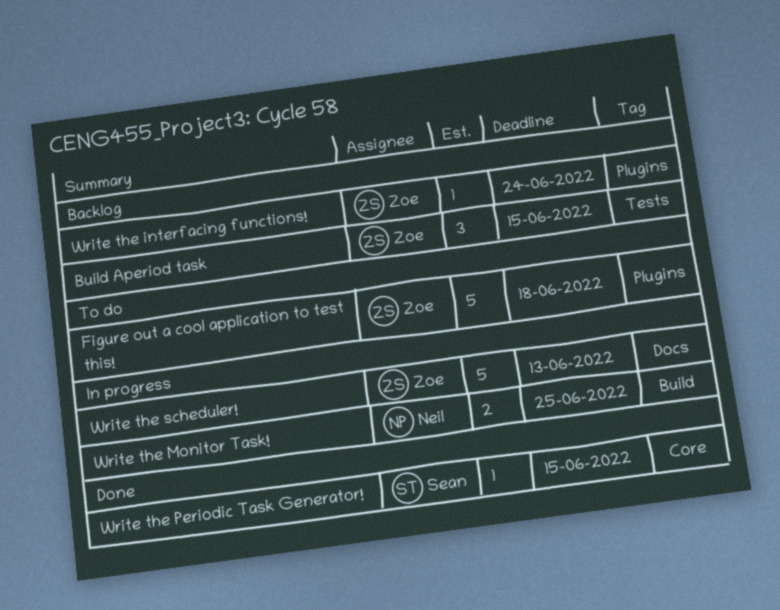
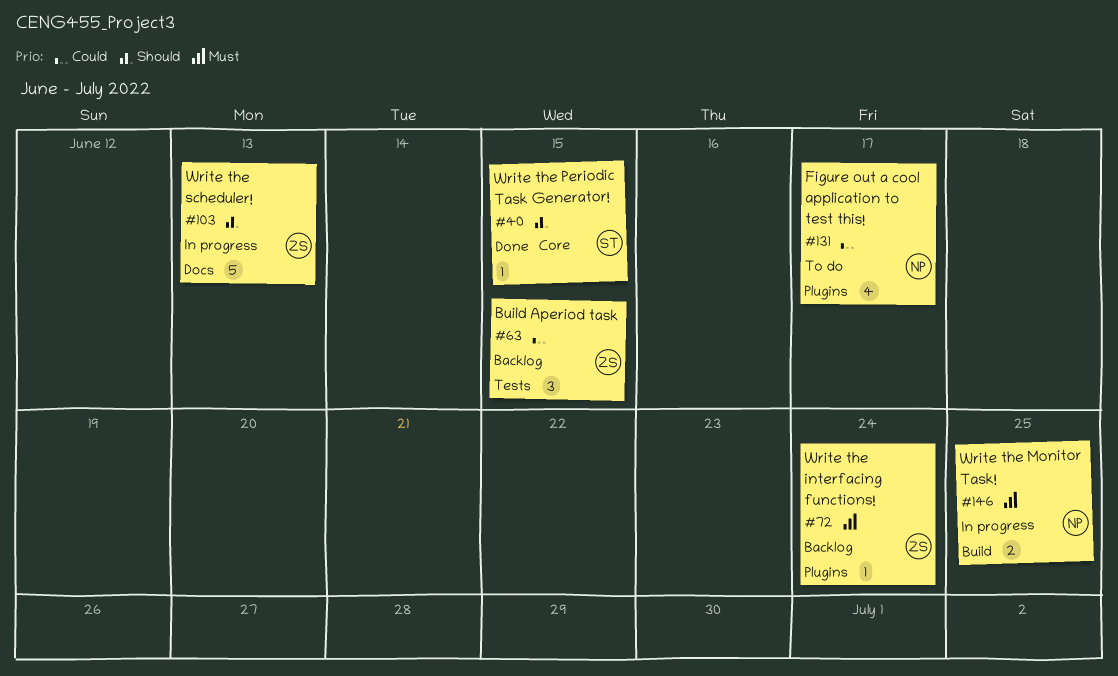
Figure out a cool application to test this!, owner: Zoe -> Neil
Figure out a cool application to test this!, estimate: 5 -> 4
Figure out a cool application to test this!, due: Jun 18 -> Jun 17

